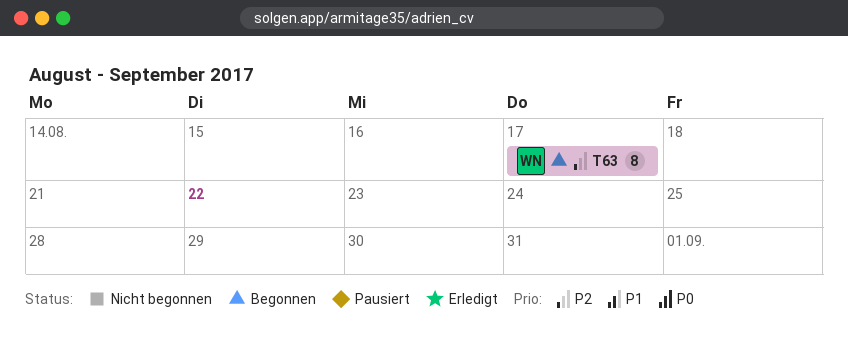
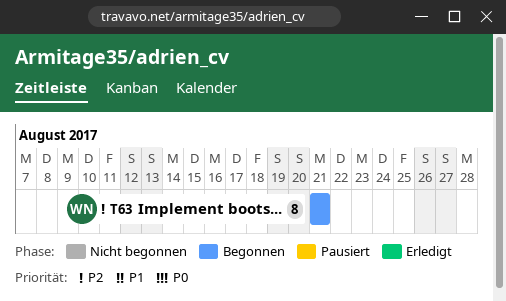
T63, start: Aug 17 -> Aug 21
T63, due: Aug 17 -> Aug 21

